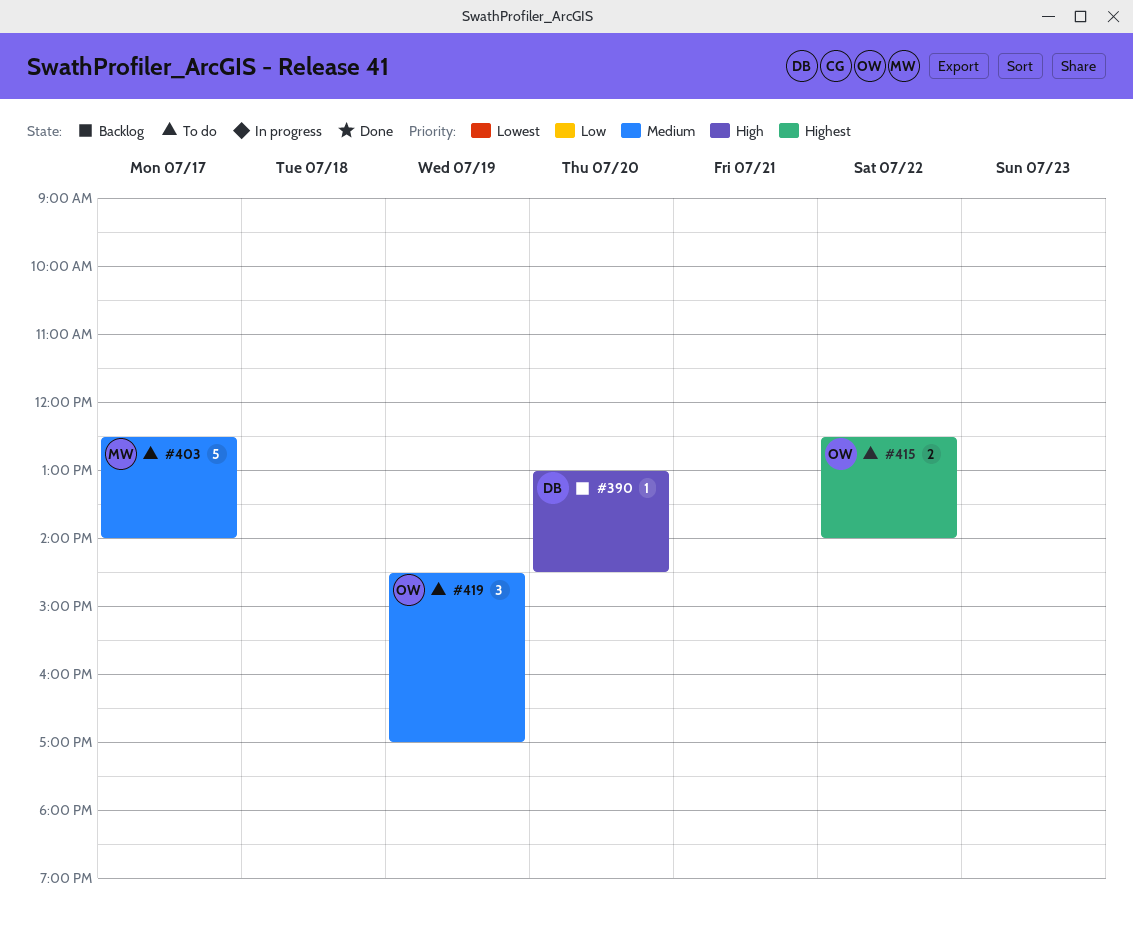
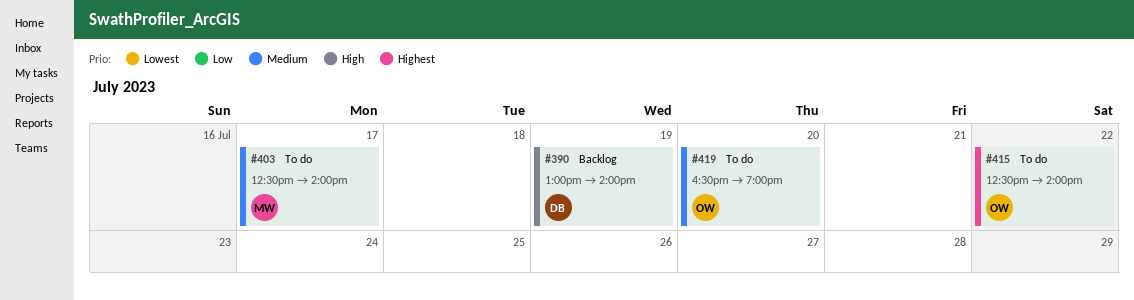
#390, day: Jul 20 -> Jul 19
#390, ends: 14:30 -> 14:00
#419, day: Jul 19 -> Jul 20
#419, begins: 14:30 -> 16:30
#419, ends: 17:00 -> 19:00

